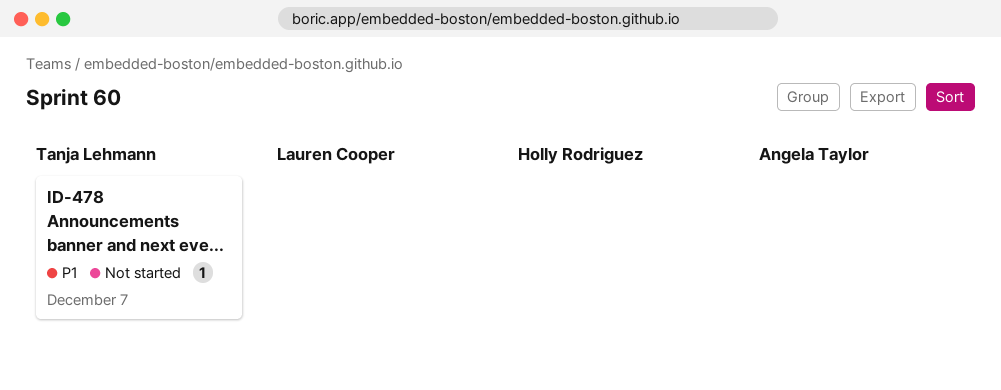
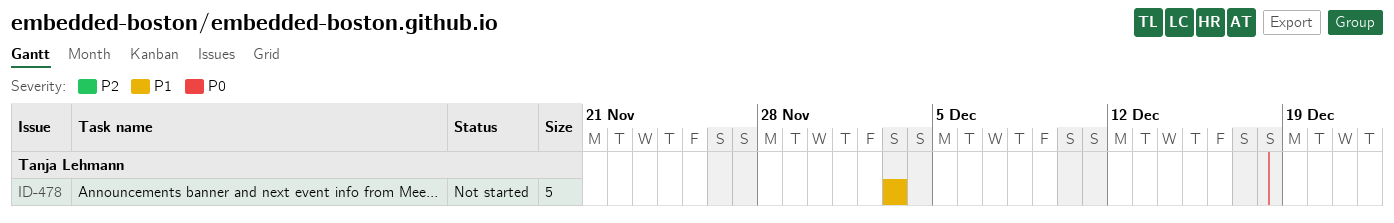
ID-478, estimate: 1 -> 5
ID-478, due: Dec 7 -> Dec 3

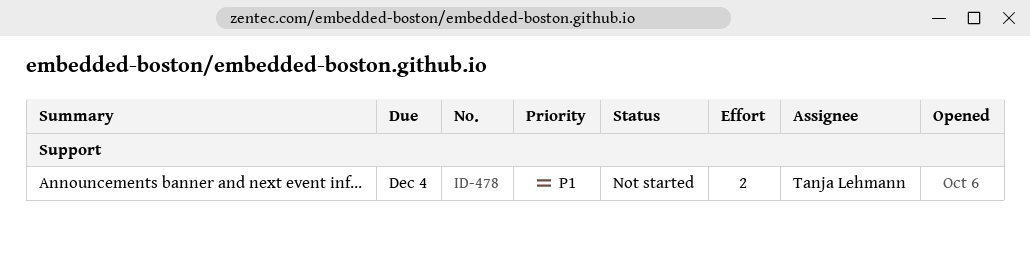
ID-478, estimate: 5 -> 2
ID-478, due: Dec 3 -> Dec 4

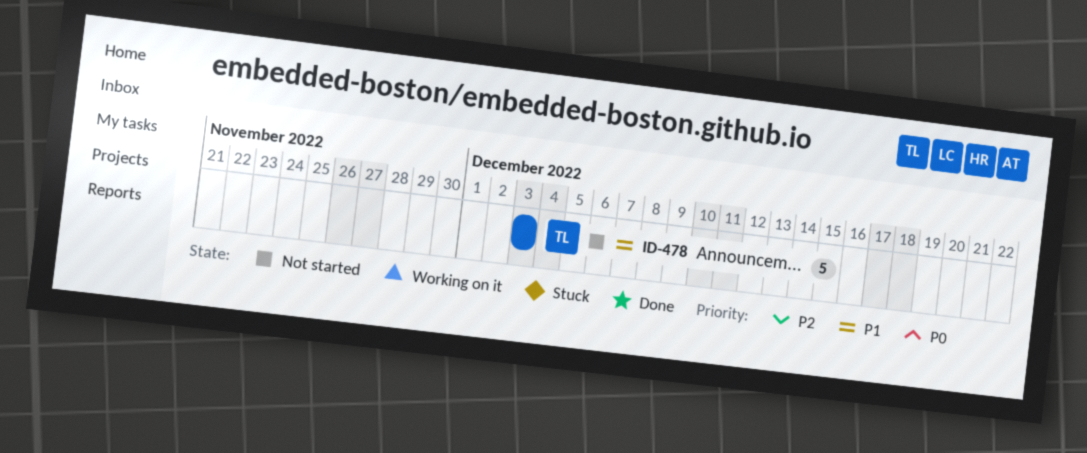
ID-478, estimate: 2 -> 5
ID-478, due: Dec 4 -> Dec 3

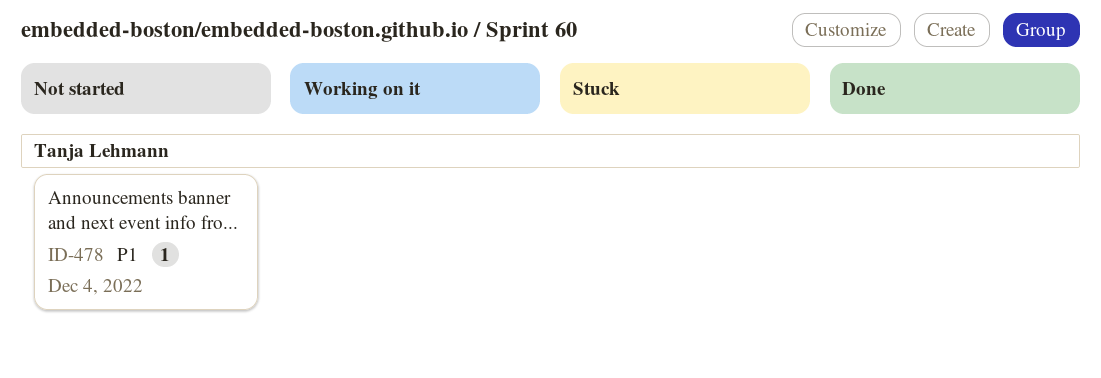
ID-478, estimate: 5 -> 1
ID-478, due: Dec 3 -> Dec 4

